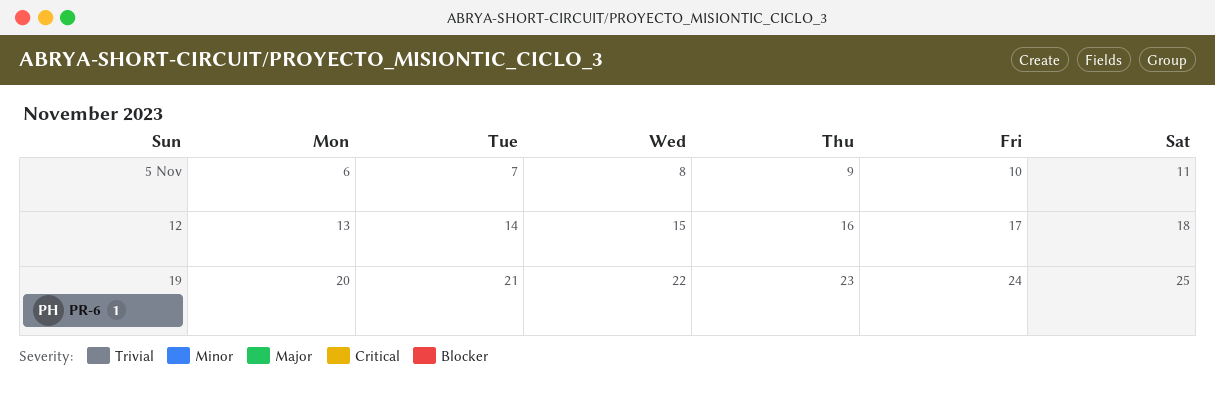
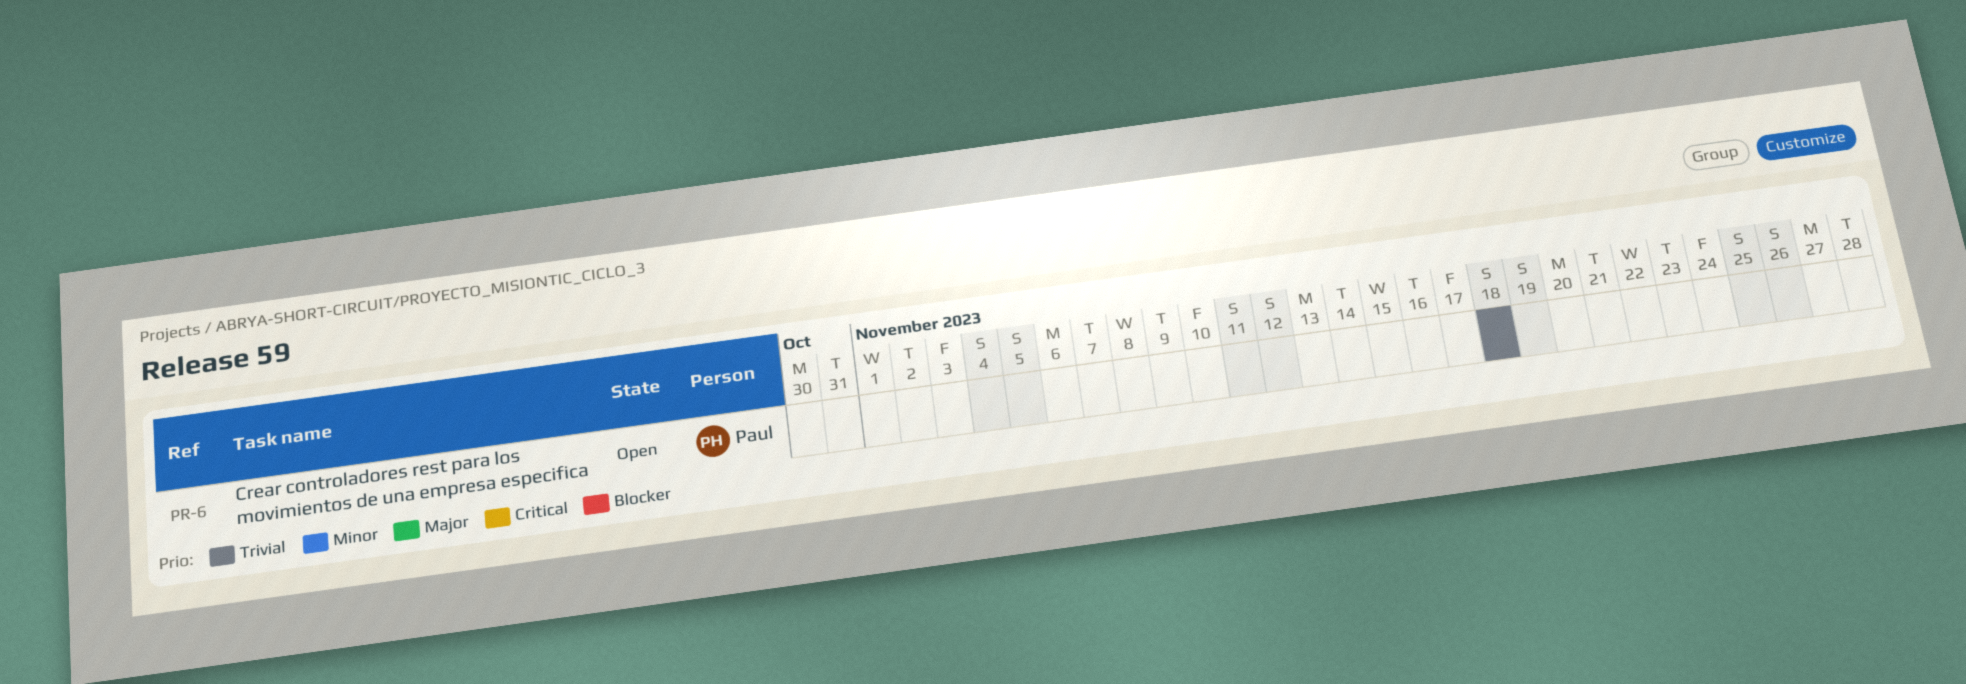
PR-6, start: Nov 19 -> Nov 18
PR-6, due: Nov 19 -> Nov 18

